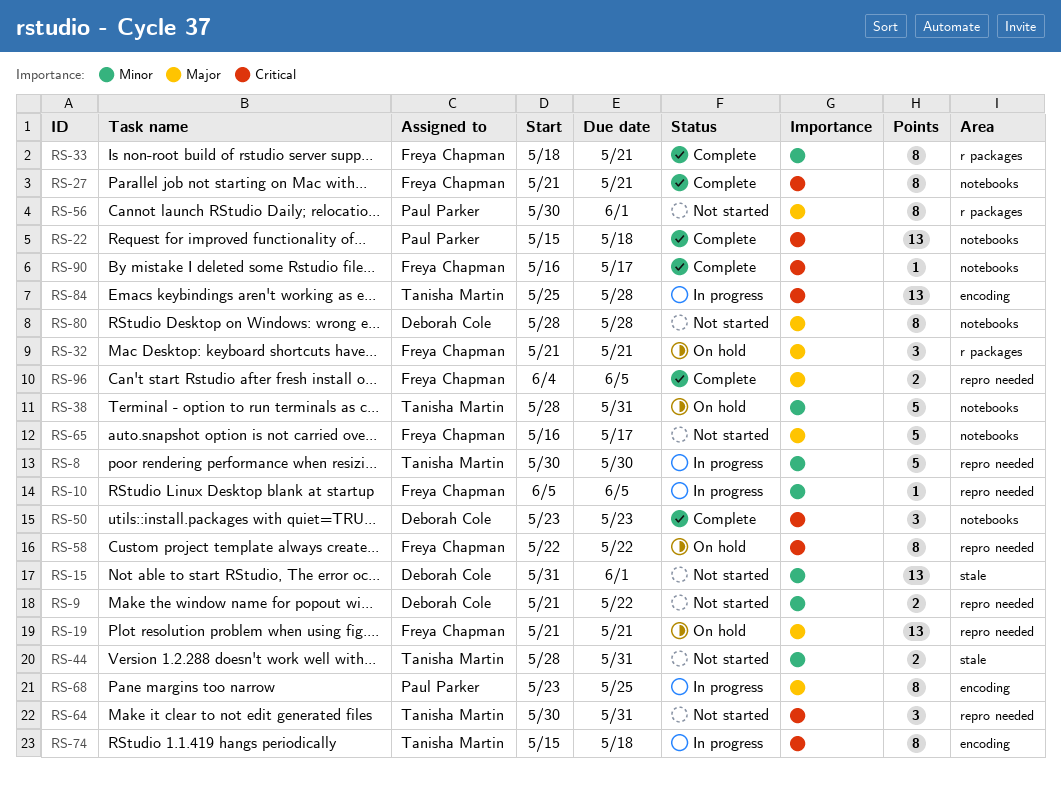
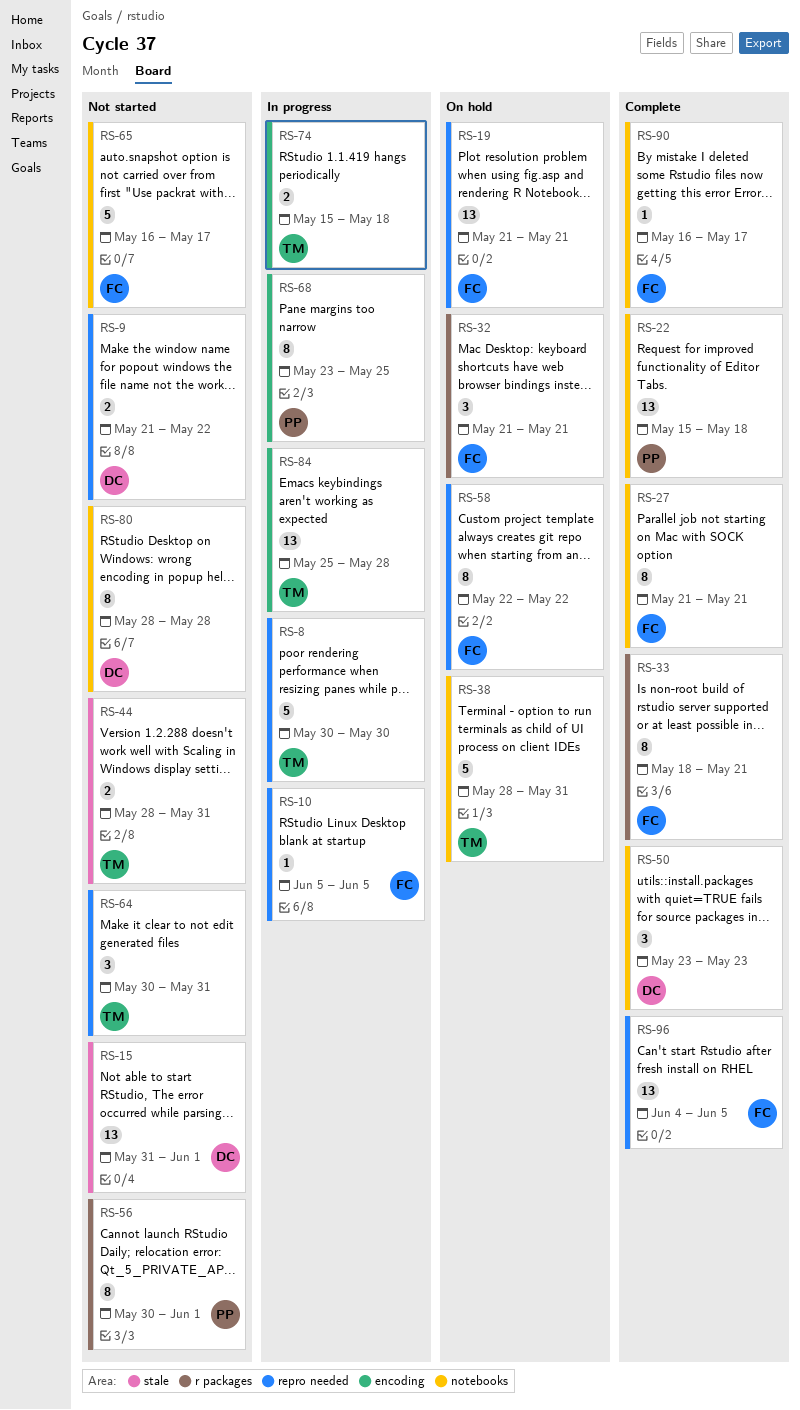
RS-74, estimate: 8 -> 2
RS-96, estimate: 2 -> 13

